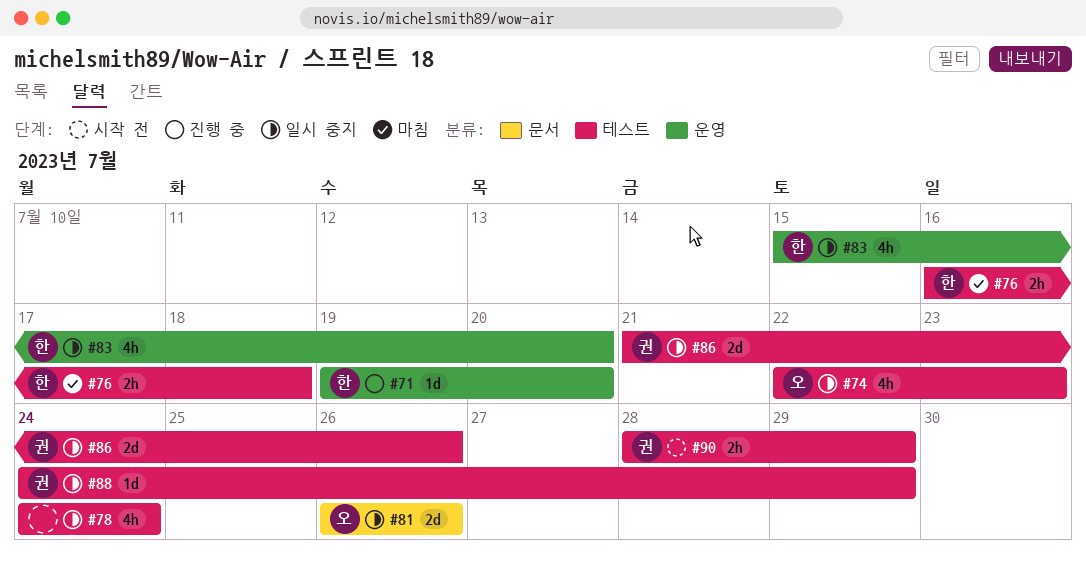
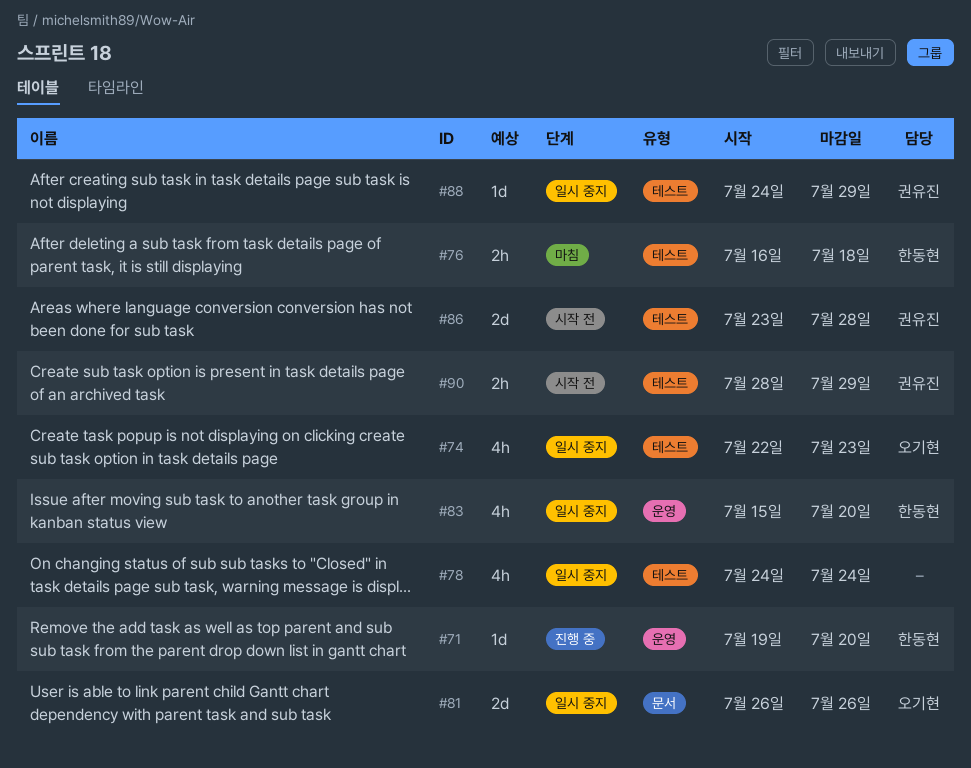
#86, status: 일시 중지 -> 시작 전
#86, start: Jul 21 -> Jul 23
#86, due: Jul 26 -> Jul 28

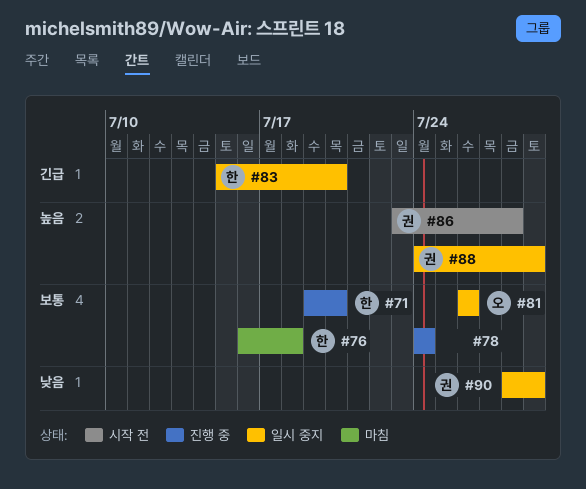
#74: present -> none
#78, status: 일시 중지 -> 진행 중
#90, status: 시작 전 -> 일시 중지

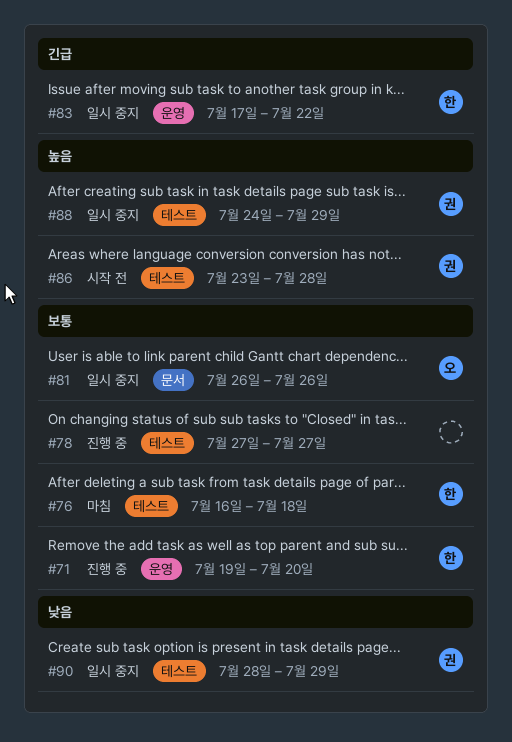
#78, start: Jul 24 -> Jul 27
#78, due: Jul 24 -> Jul 27
#83, start: Jul 15 -> Jul 17
#83, due: Jul 20 -> Jul 22

